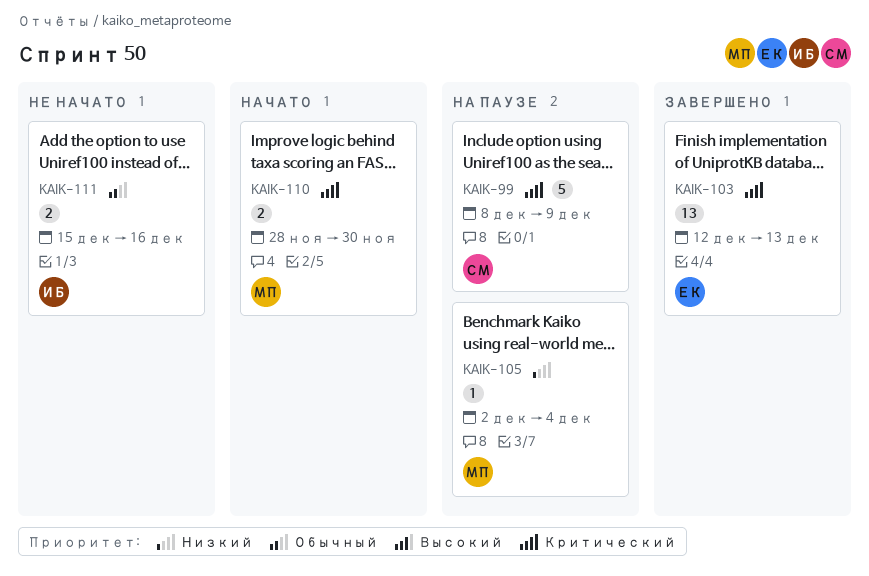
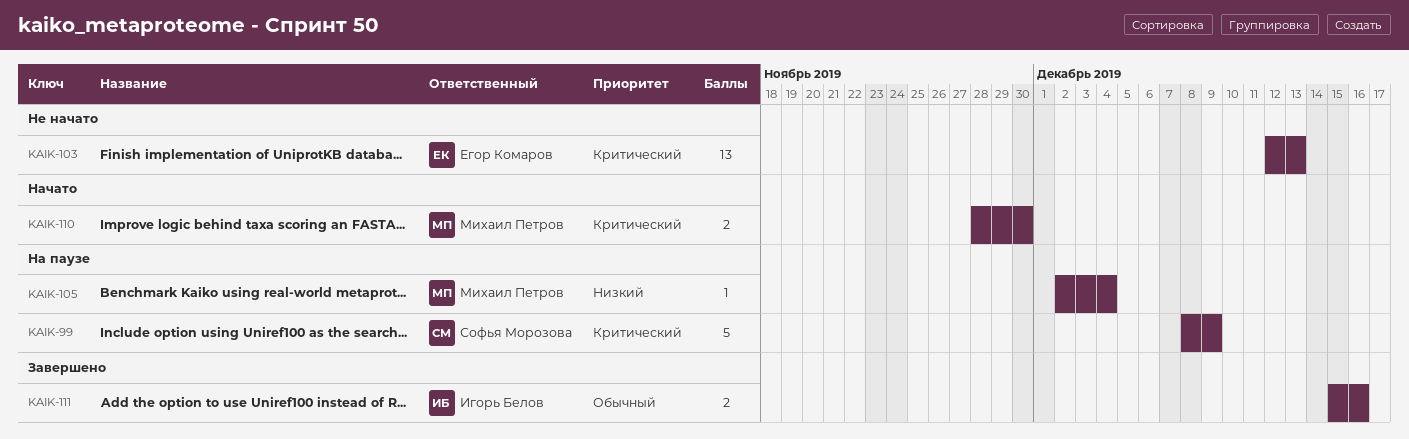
KAIK-103, status: Завершено -> Не начато
KAIK-111, status: Не начато -> Завершено

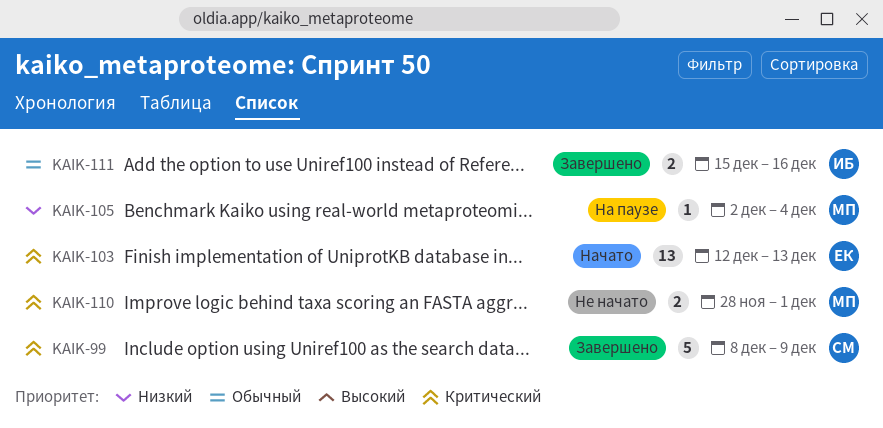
KAIK-99, status: На паузе -> Завершено
KAIK-103, status: Не начато -> Начато
KAIK-110, status: Начато -> Не начато
KAIK-110, due: Nov 30 -> Dec 1

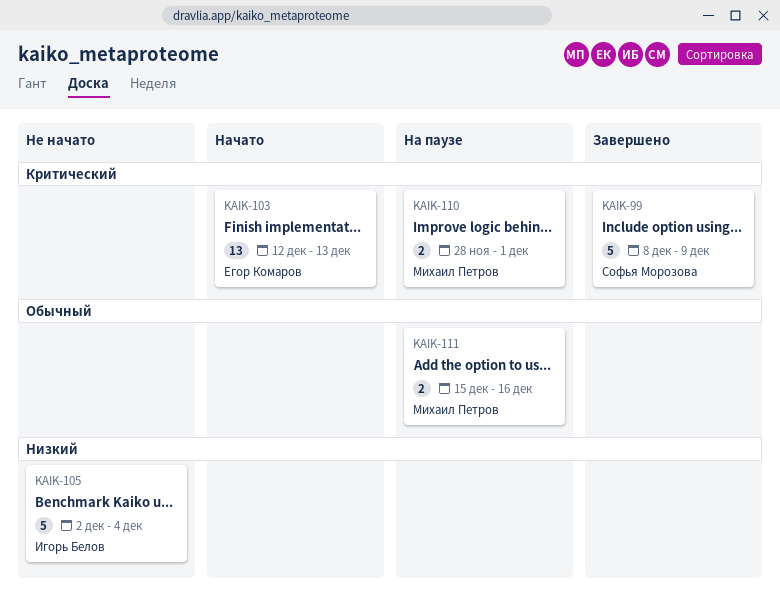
KAIK-105, status: На паузе -> Не начато
KAIK-105, owner: Михаил Петров -> Игорь Белов
KAIK-105, estimate: 1 -> 5
KAIK-110, status: Не начато -> На паузе
KAIK-111, status: Завершено -> На паузе
KAIK-111, owner: Игорь Белов -> Михаил Петров

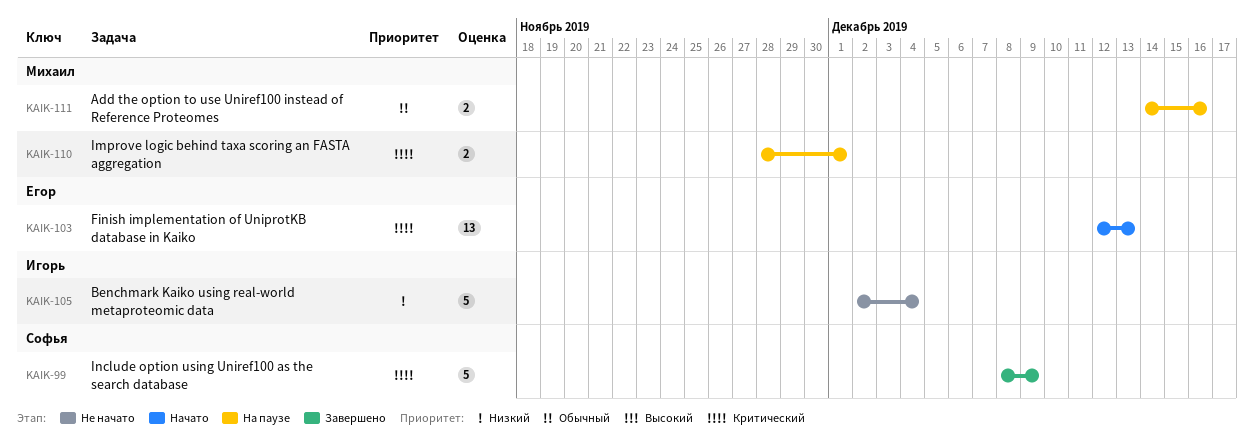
KAIK-111, start: Dec 15 -> Dec 14

